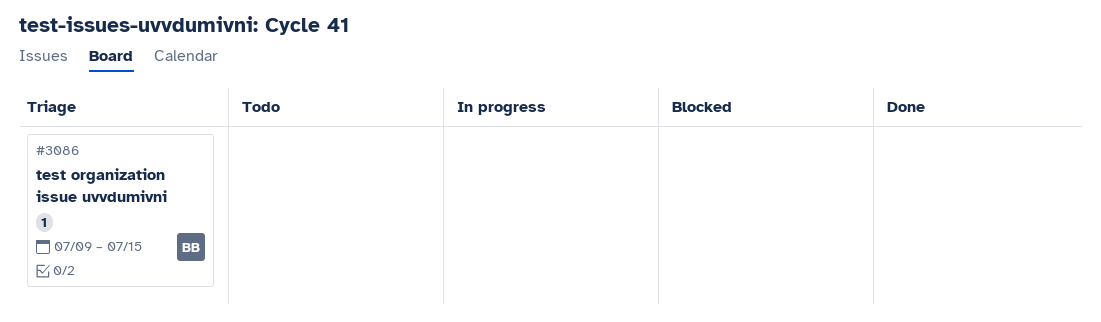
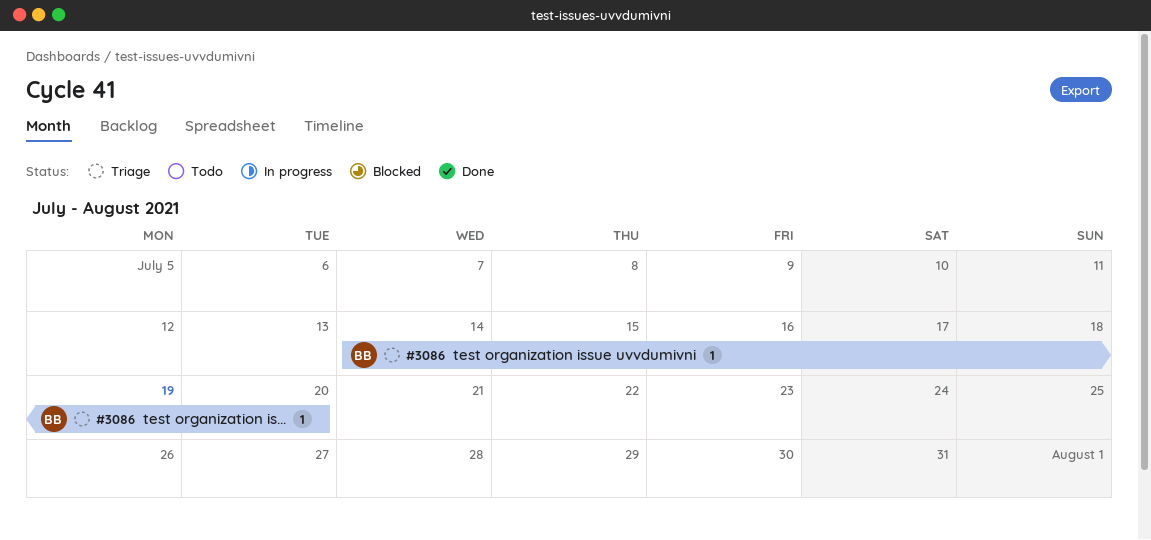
#3086, start: Jul 9 -> Jul 14
#3086, due: Jul 15 -> Jul 20

